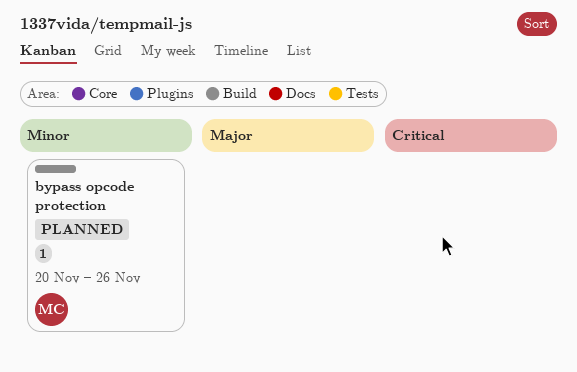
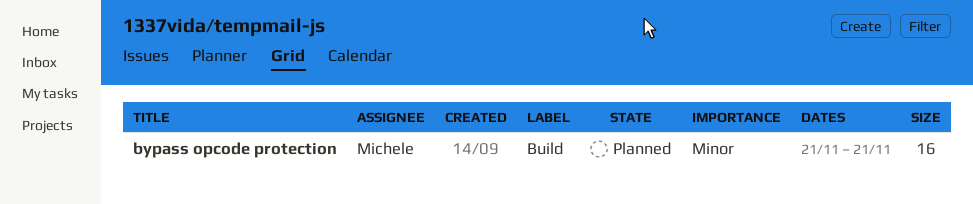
bypass opcode protection, estimate: 1 -> 16
bypass opcode protection, start: Nov 20 -> Nov 21
bypass opcode protection, due: Nov 26 -> Nov 21

